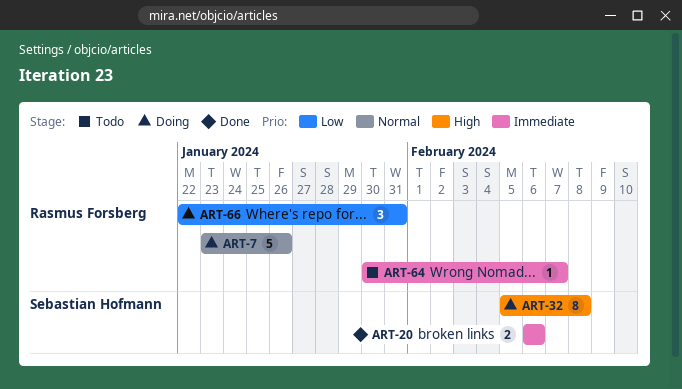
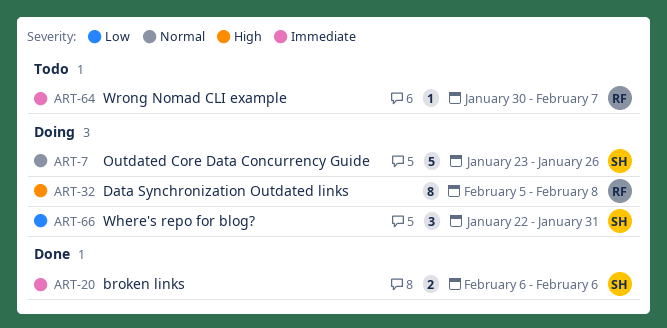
ART-7, owner: Rasmus Forsberg -> Sebastian Hofmann
ART-32, owner: Sebastian Hofmann -> Rasmus Forsberg
ART-66, owner: Rasmus Forsberg -> Sebastian Hofmann

